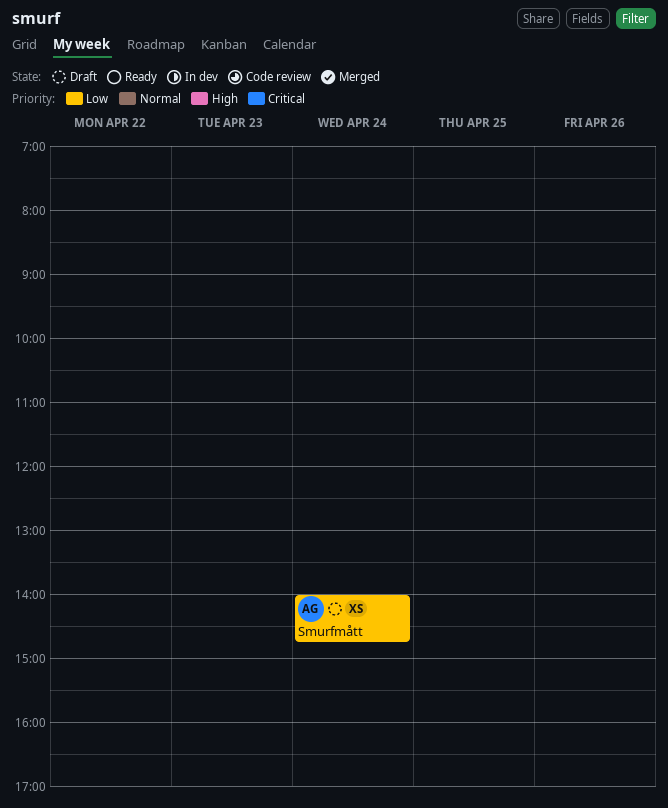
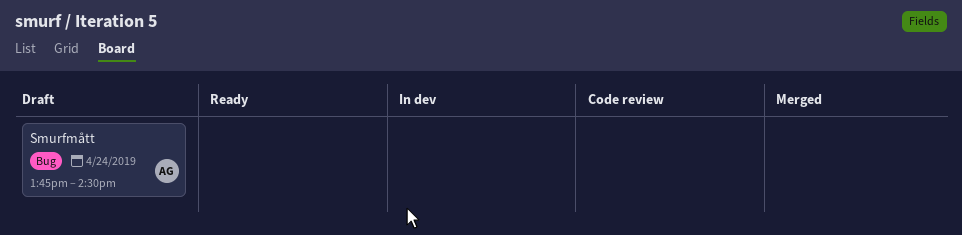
Smurfmått, begins: 14:00 -> 13:45
Smurfmått, ends: 14:45 -> 14:30

